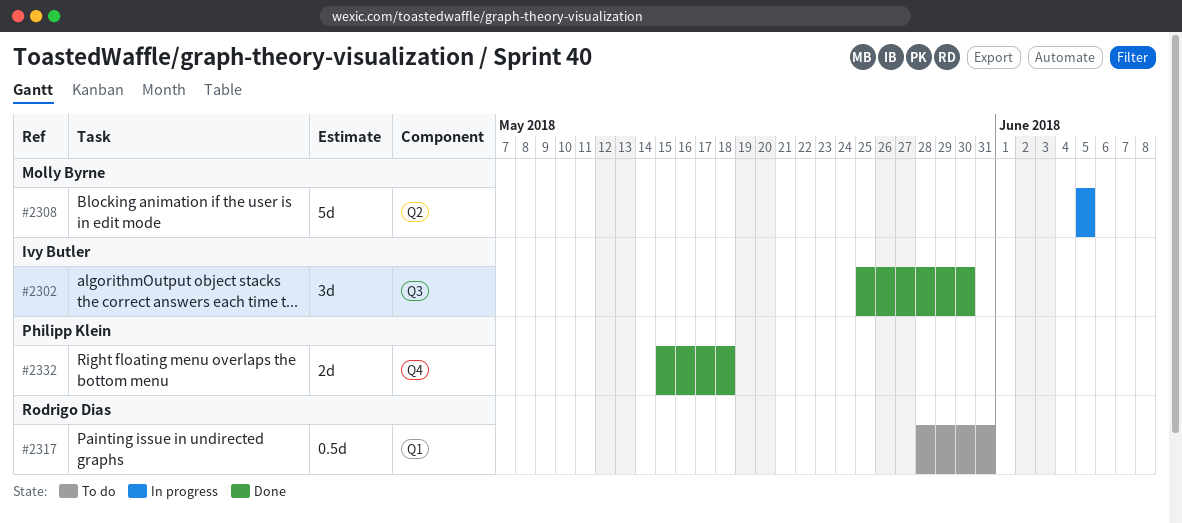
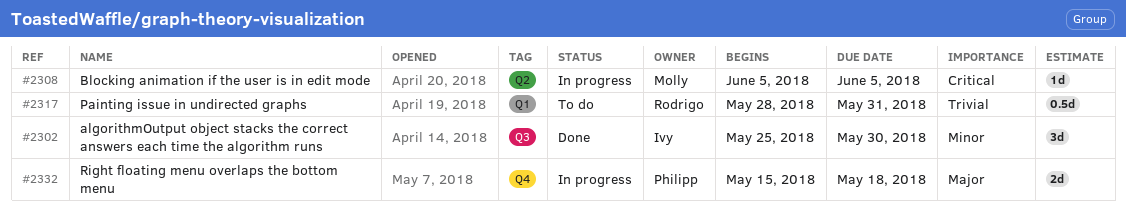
#2308, estimate: 5d -> 1d
#2332, status: Done -> In progress

